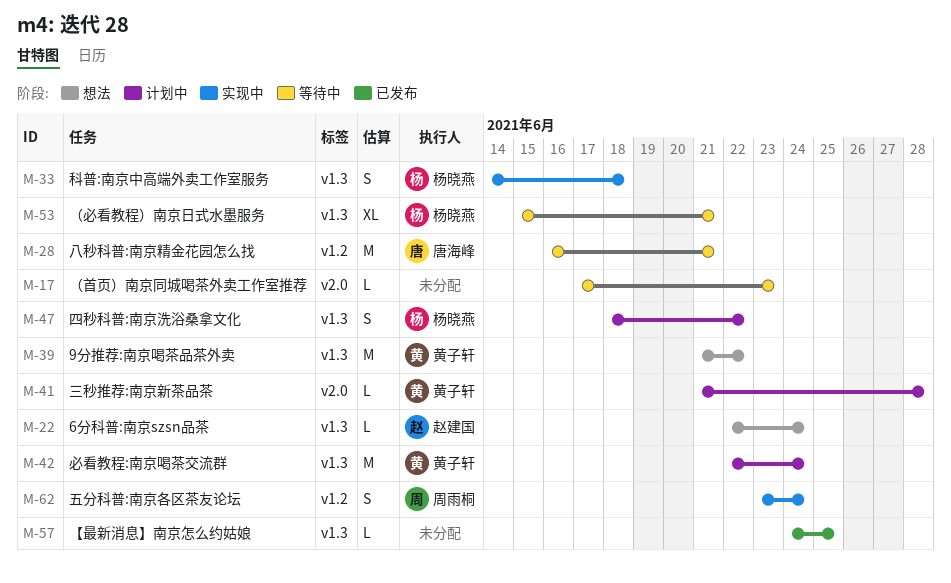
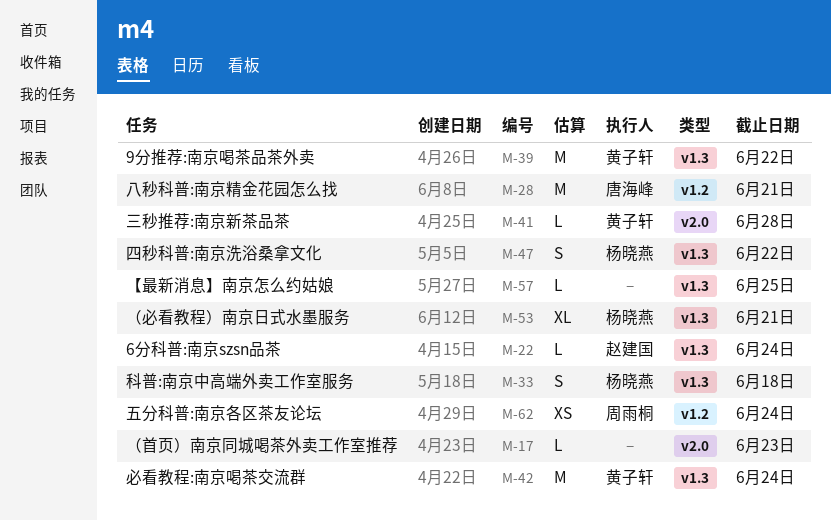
M-62, estimate: S -> XS

